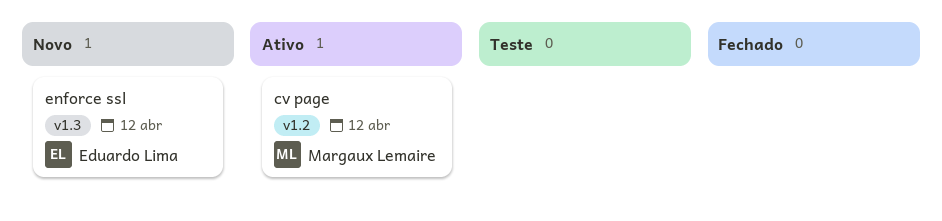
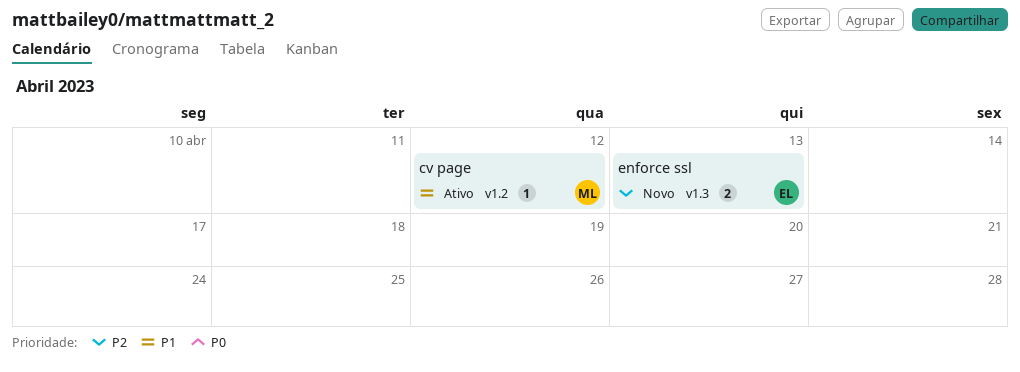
enforce ssl, due: Apr 12 -> Apr 13

